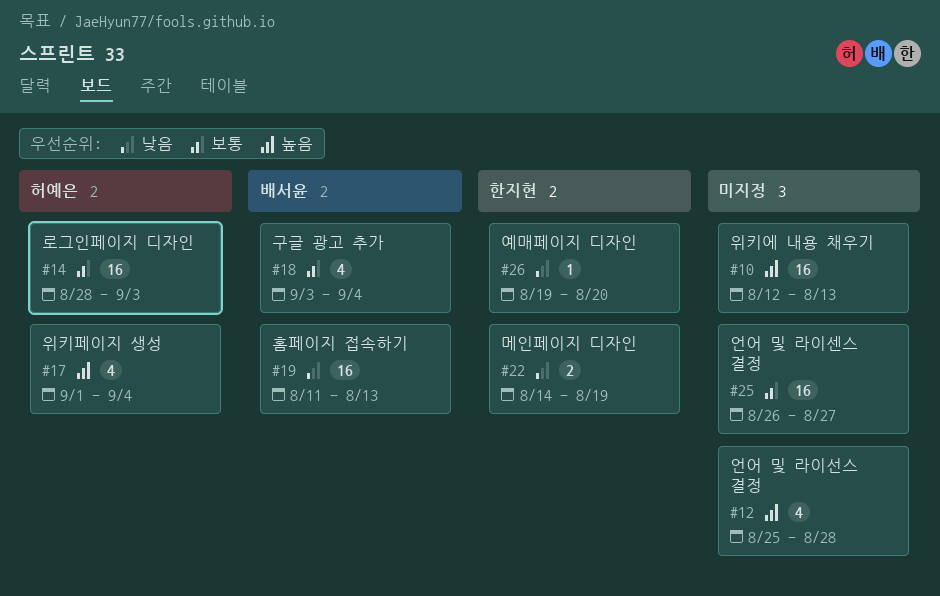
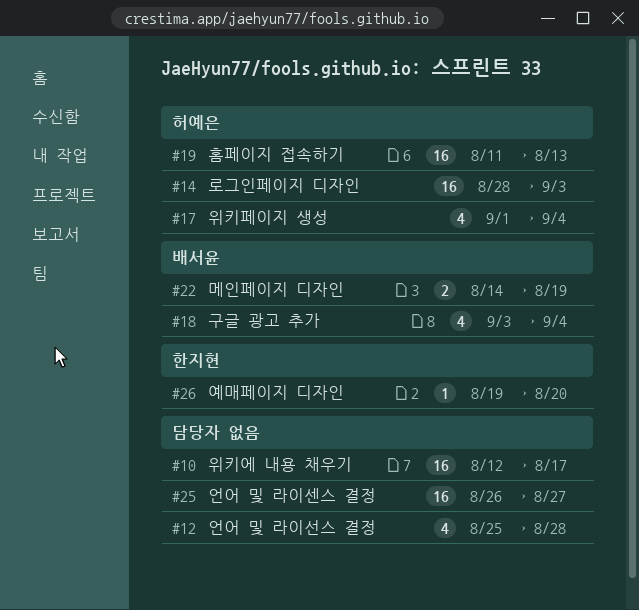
#10, due: Aug 13 -> Aug 17
#19, owner: 배서윤 -> 허예은
#22, owner: 한지현 -> 배서윤

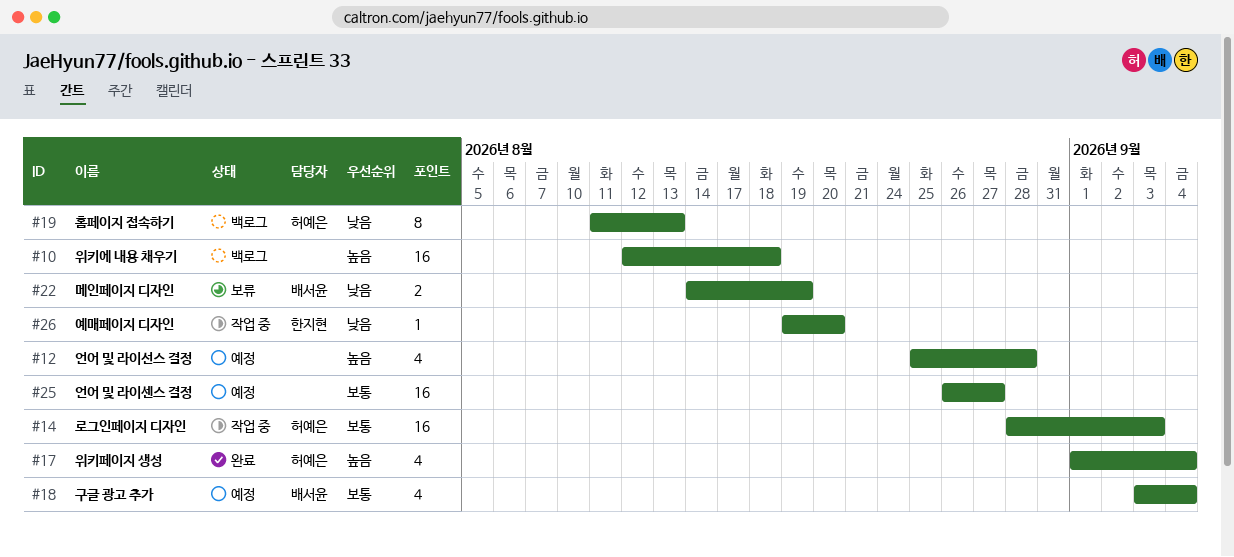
#10, due: Aug 17 -> Aug 18
#19, estimate: 16 -> 8

